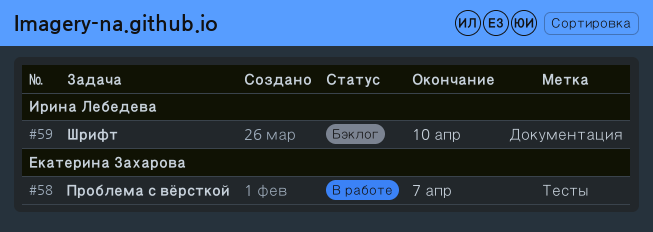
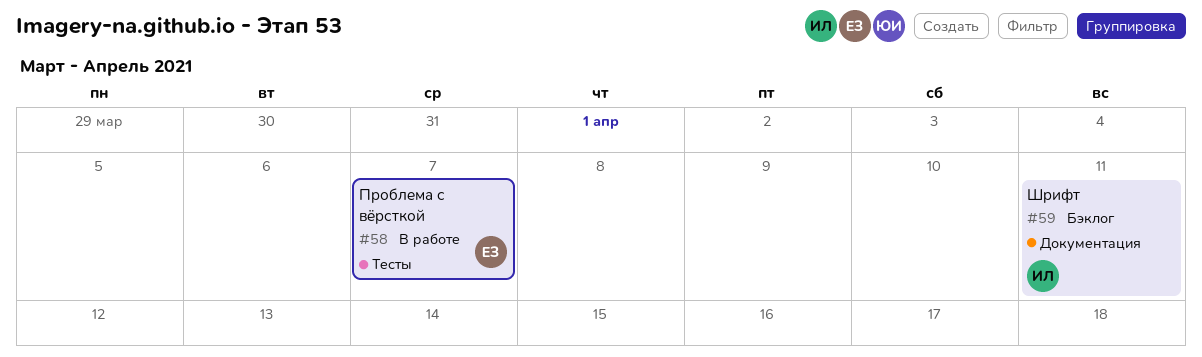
#59, due: Apr 10 -> Apr 11

